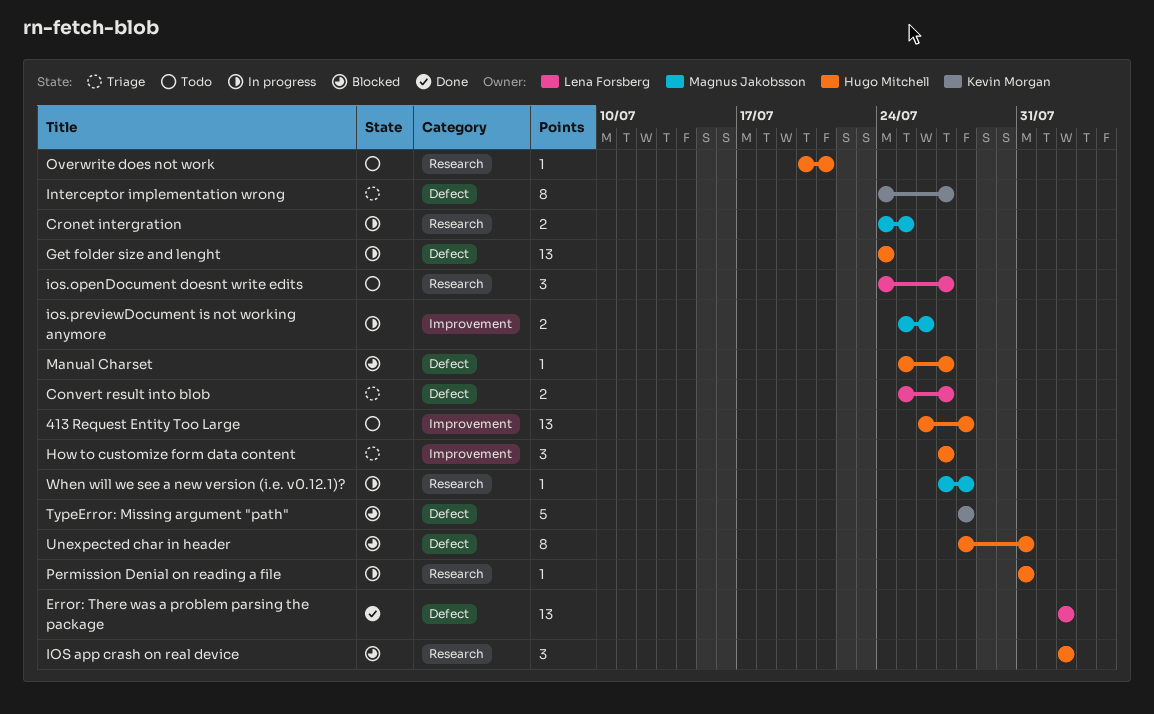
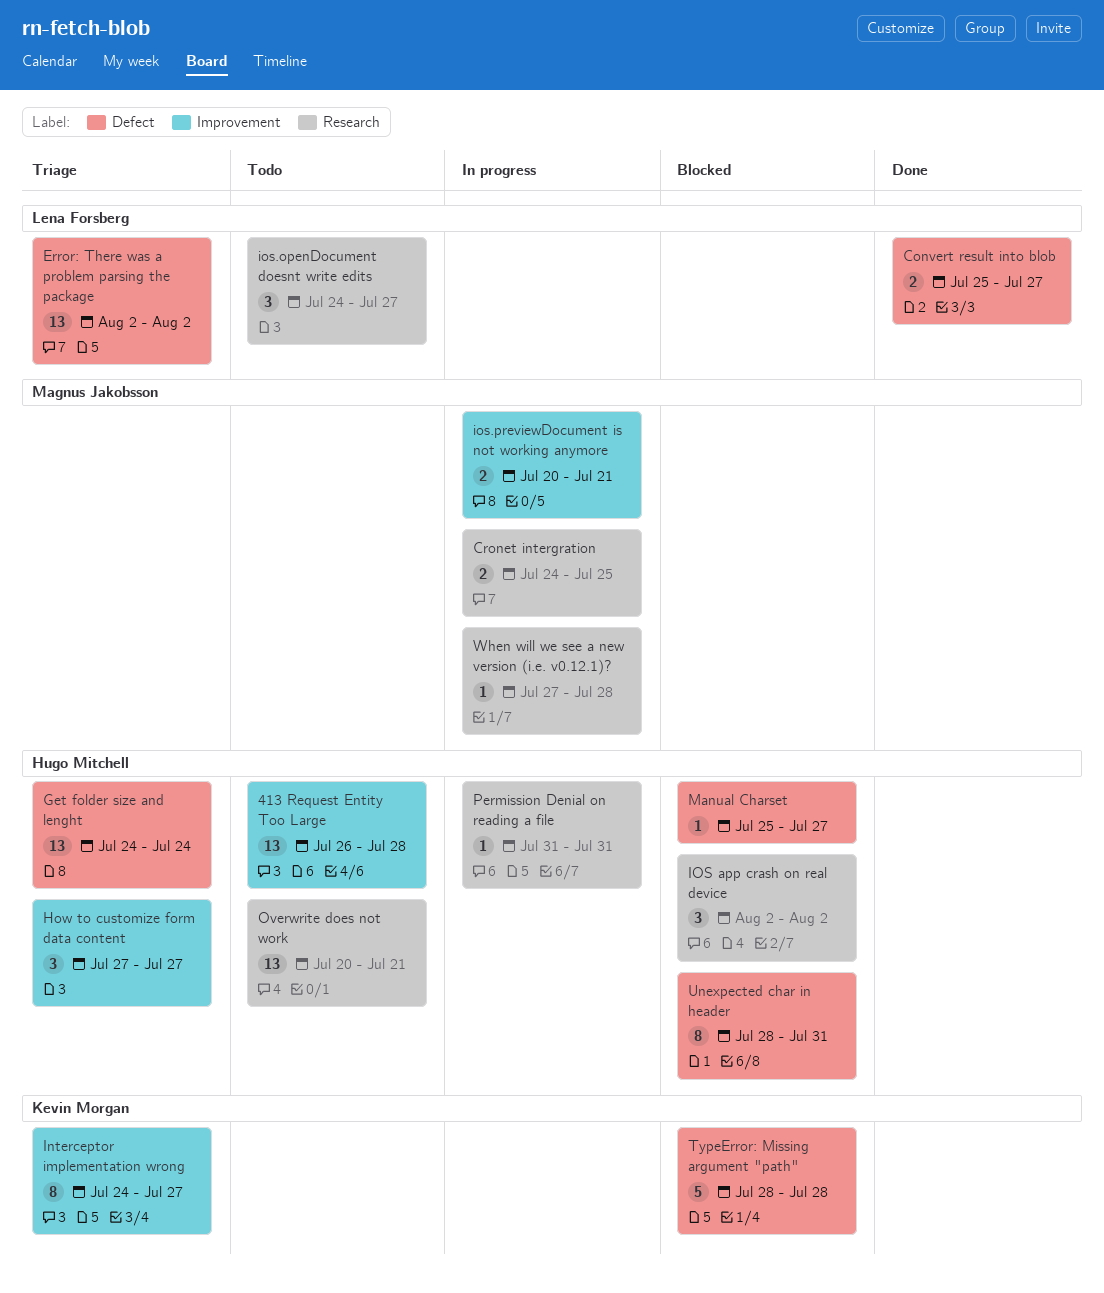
Convert result into blob, status: Triage -> Done
Error: There was a problem parsing the package, status: Done -> Triage
Get folder size and lenght, status: In progress -> Triage
Interceptor implementation wrong, label: Defect -> Improvement
ios.previewDocument is not working anymore, start: Jul 25 -> Jul 20
ios.previewDocument is not working anymore, due: Jul 26 -> Jul 21
Overwrite does not work, estimate: 1 -> 13

